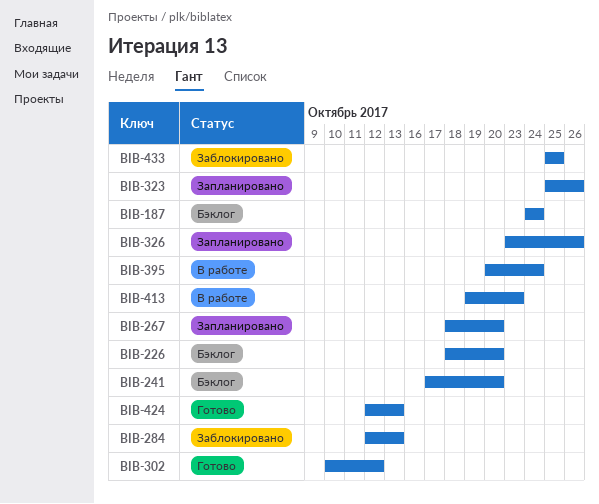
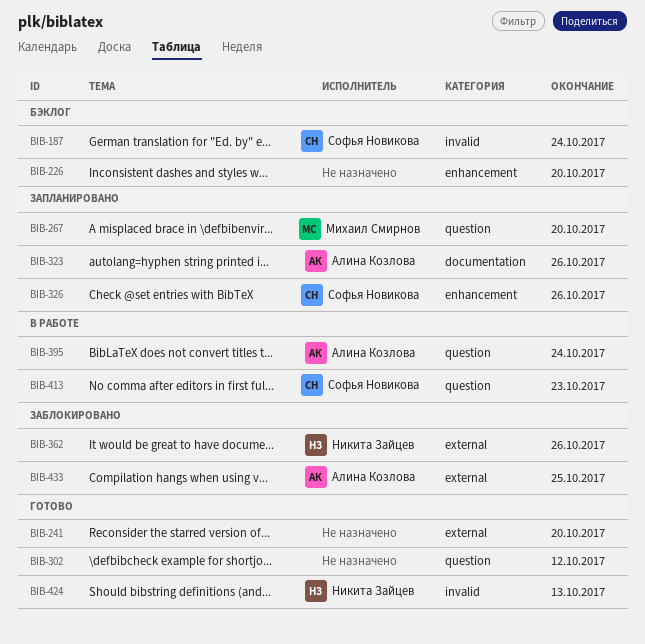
BIB-241, status: Бэклог -> Готово
BIB-284: present -> none
BIB-362: none -> present

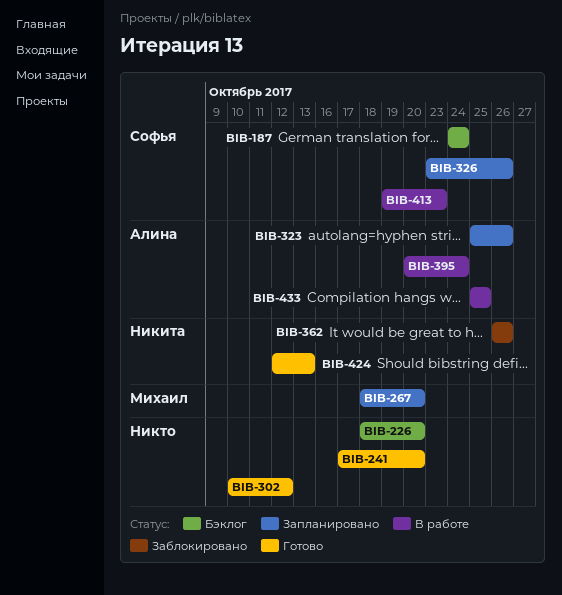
BIB-433, status: Заблокировано -> В работе

